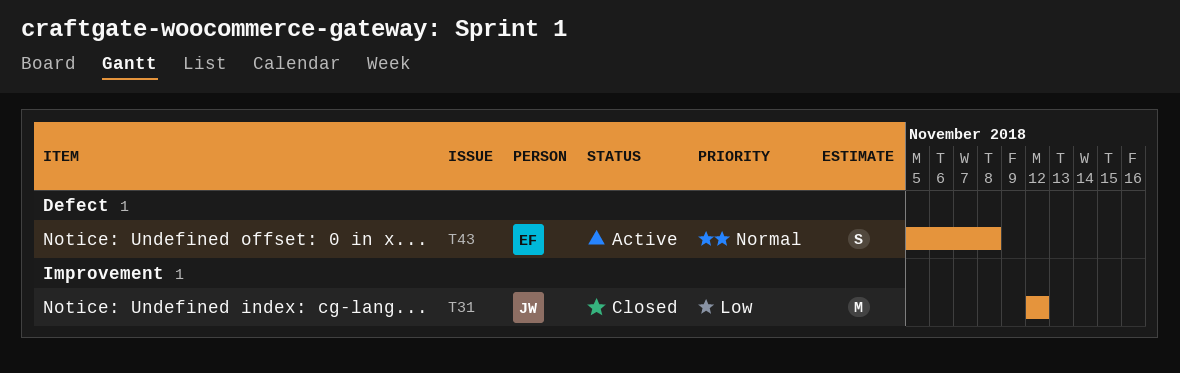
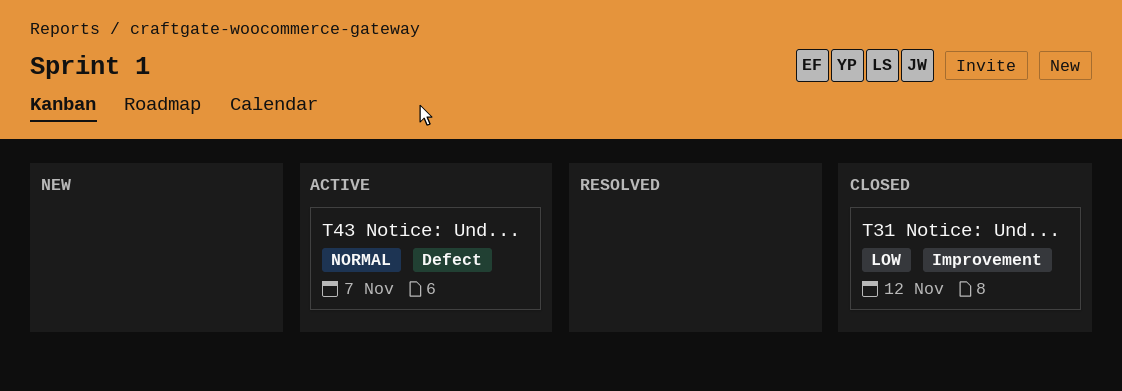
T43, due: Nov 8 -> Nov 7

